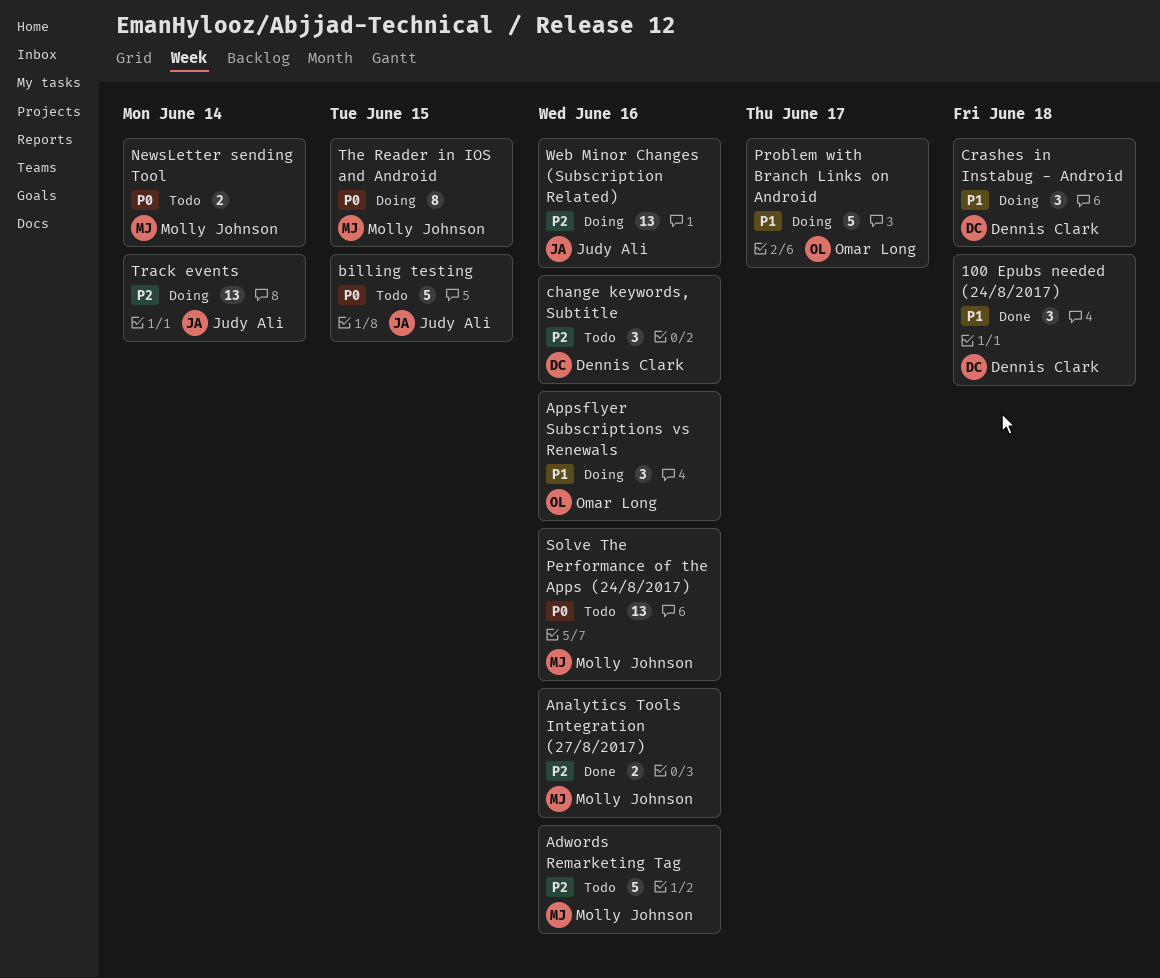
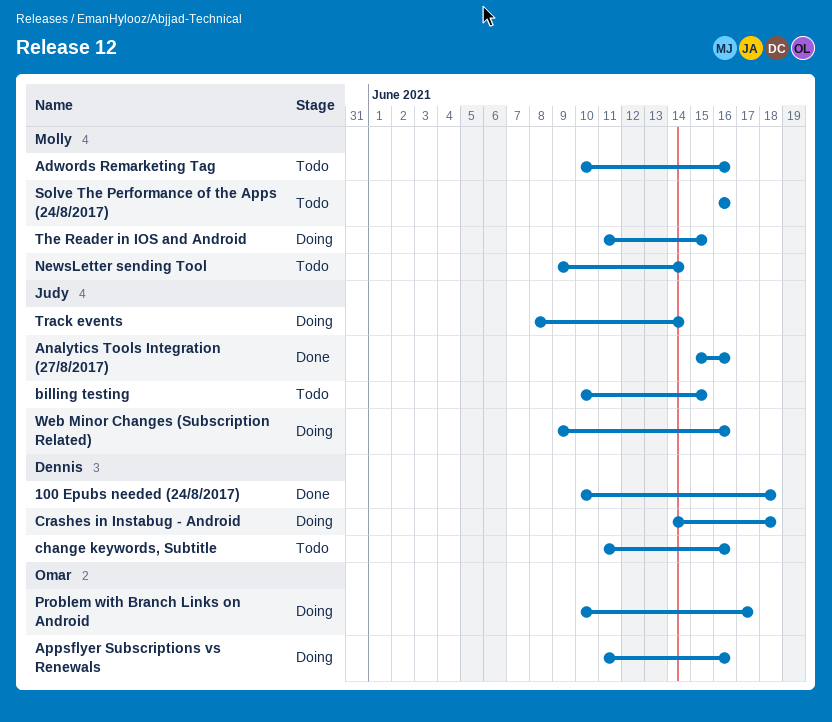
Analytics Tools Integration (27/8/2017), owner: Molly Johnson -> Judy Ali

